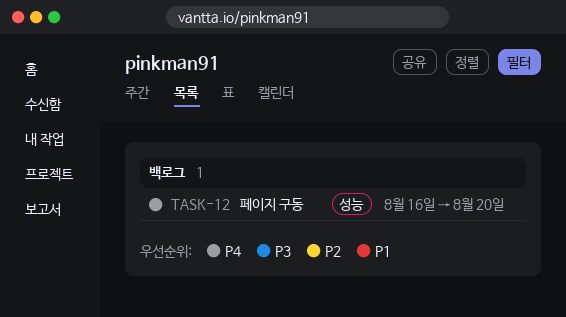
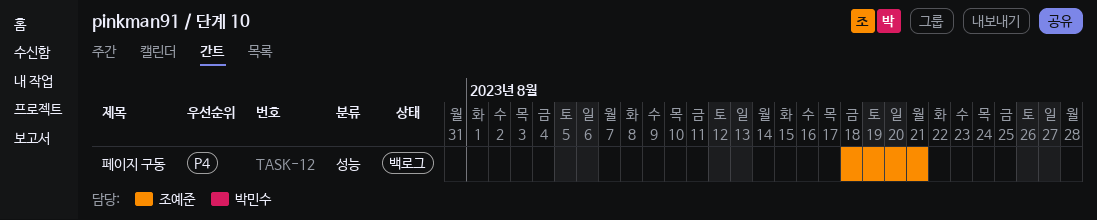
TASK-12, start: Aug 16 -> Aug 18
TASK-12, due: Aug 20 -> Aug 21

